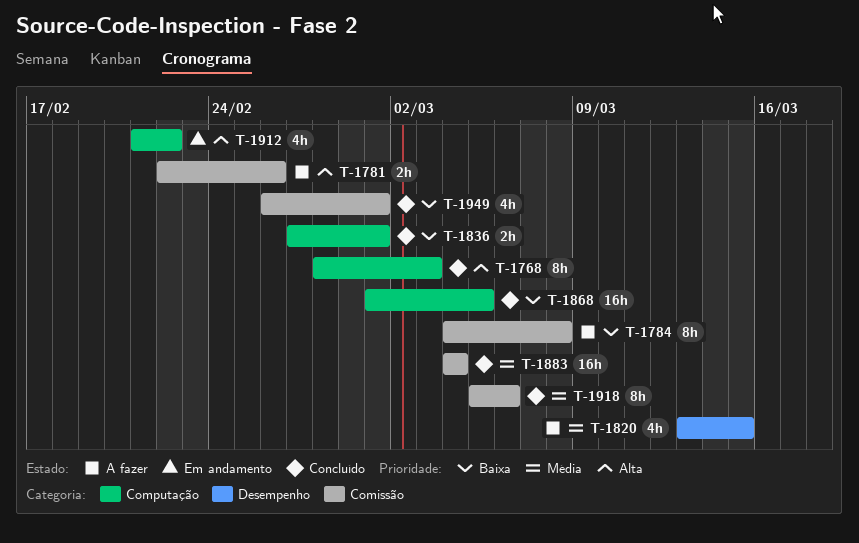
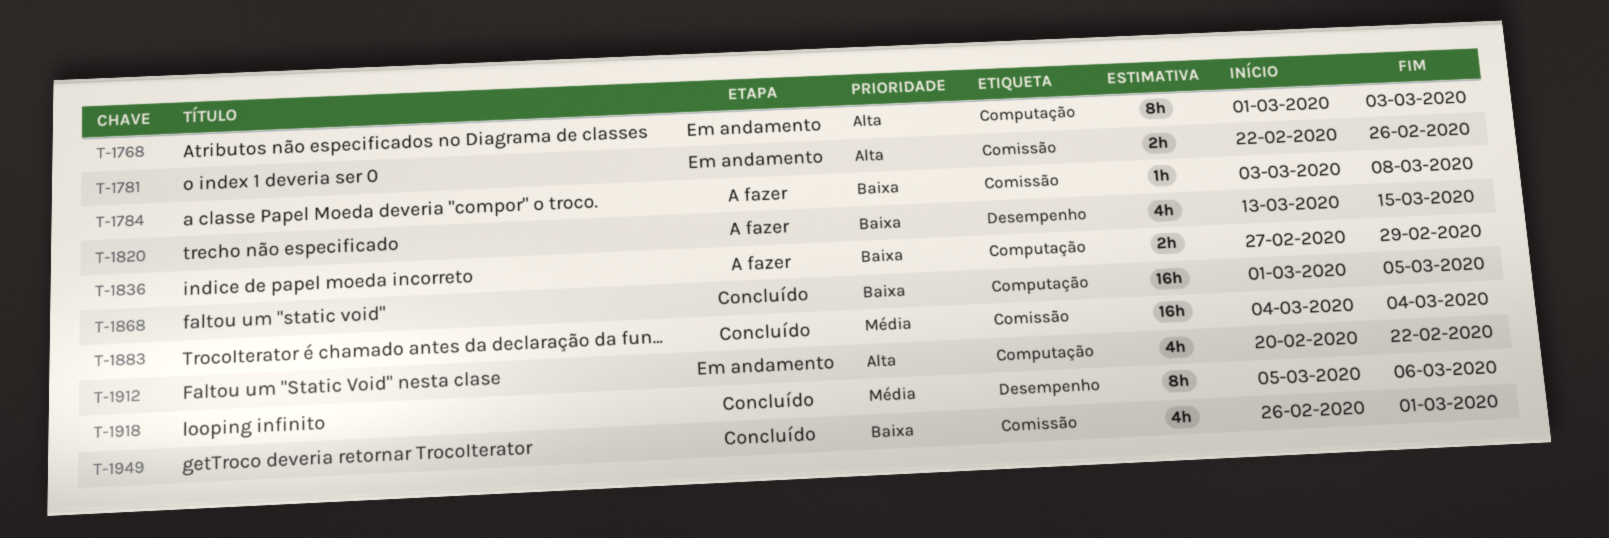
T-1768, status: Concluído -> Em andamento
T-1768, start: Feb 28 -> Mar 1
T-1781, status: A fazer -> Em andamento
T-1784, estimate: 8h -> 1h
T-1784, start: Mar 4 -> Mar 3
T-1820, priority: Média -> Baixa
T-1836, status: Concluído -> A fazer
T-1836, due: Mar 1 -> Feb 29
T-1912, start: Feb 21 -> Feb 20
T-1918, label: Comissão -> Desempenho

